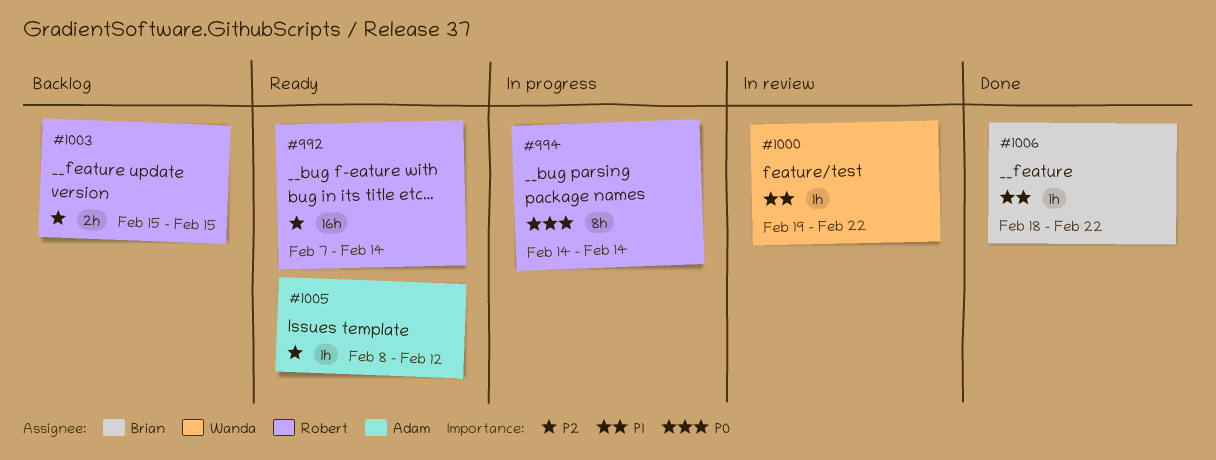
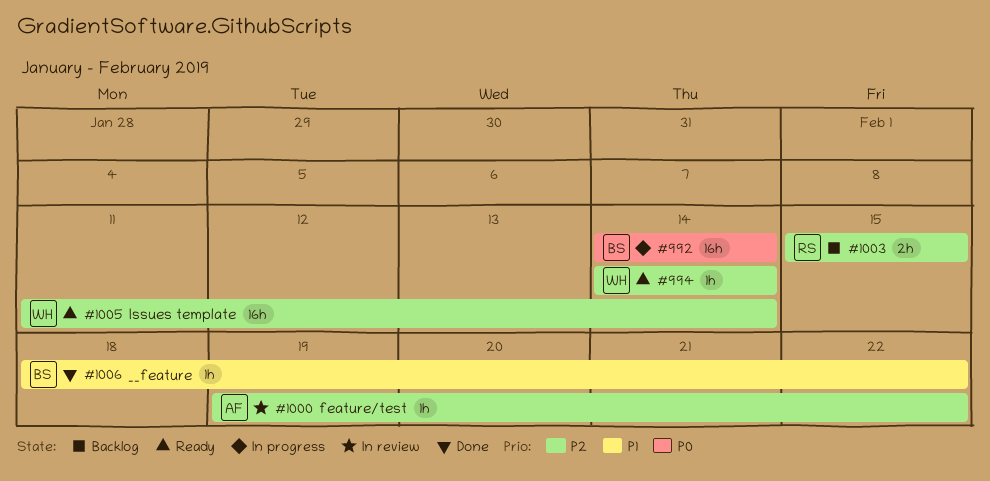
#992, status: Ready -> In progress
#992, owner: Robert -> Brian
#992, priority: P2 -> P0
#992, start: Feb 7 -> Feb 14
#994, status: In progress -> Ready
#994, owner: Robert -> Wanda
#994, priority: P0 -> P2
#994, estimate: 8h -> 1h
#1000, owner: Wanda -> Adam
#1000, priority: P1 -> P2
#1005, owner: Adam -> Wanda
#1005, estimate: 1h -> 16h
#1005, start: Feb 8 -> Feb 11
#1005, due: Feb 12 -> Feb 14

